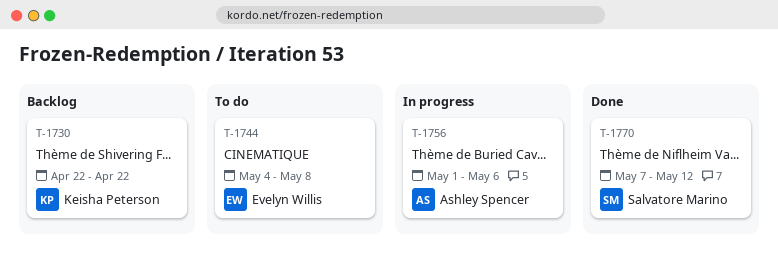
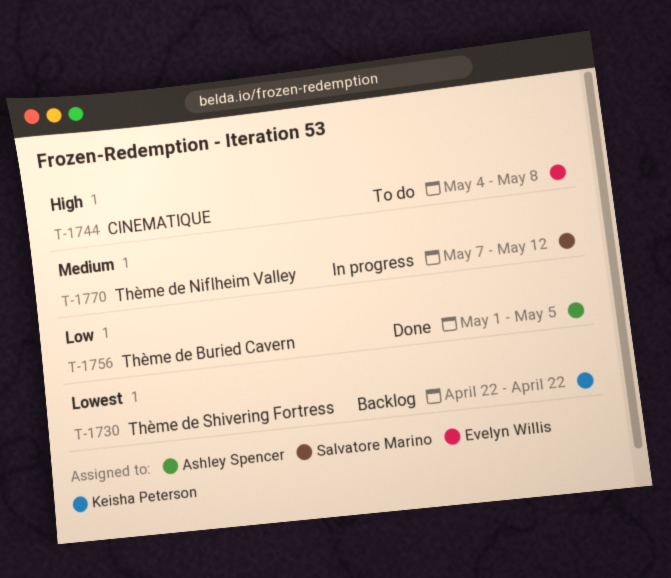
T-1756, status: In progress -> Done
T-1756, due: May 6 -> May 5
T-1770, status: Done -> In progress

